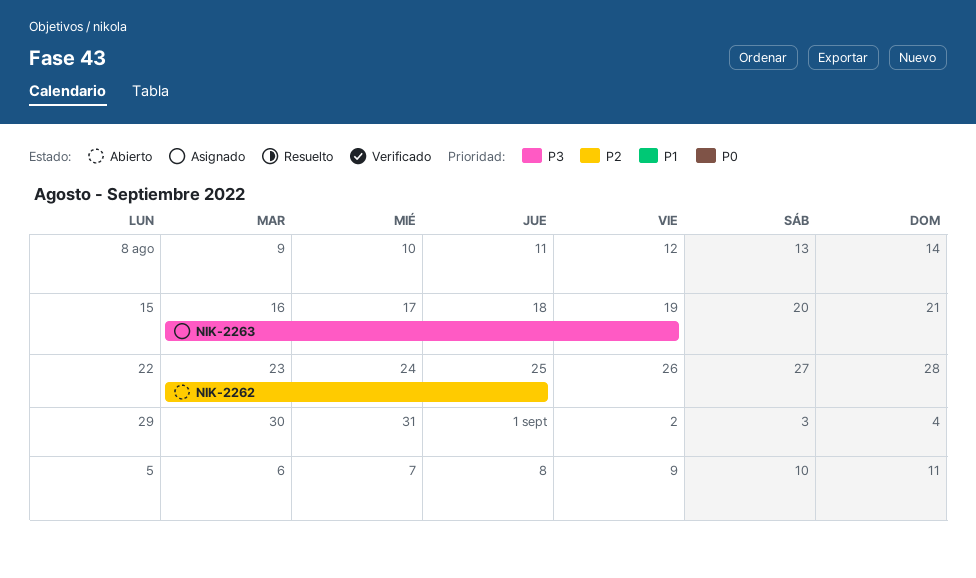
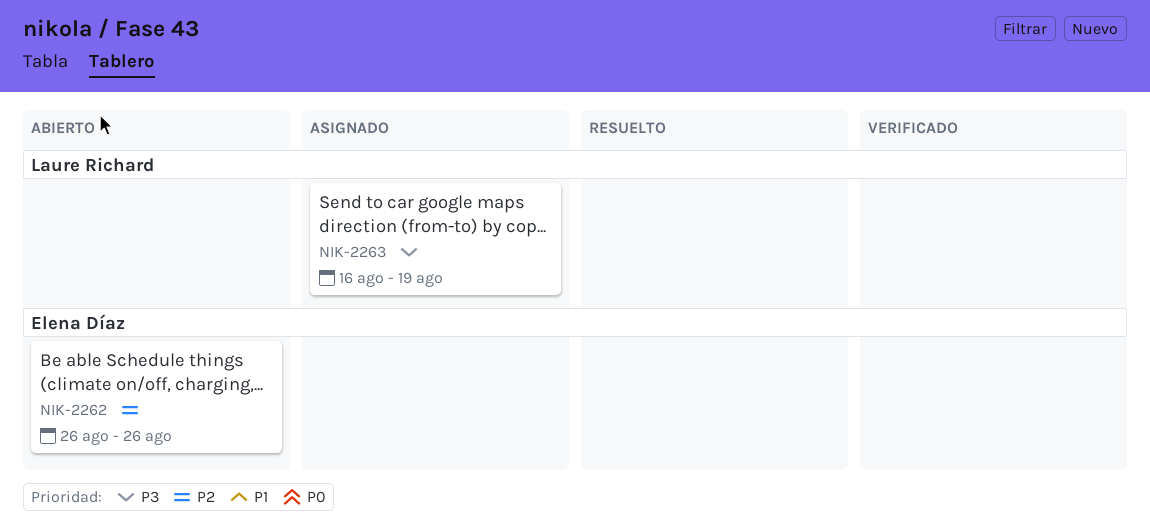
NIK-2262, start: Aug 23 -> Aug 26
NIK-2262, due: Aug 25 -> Aug 26

